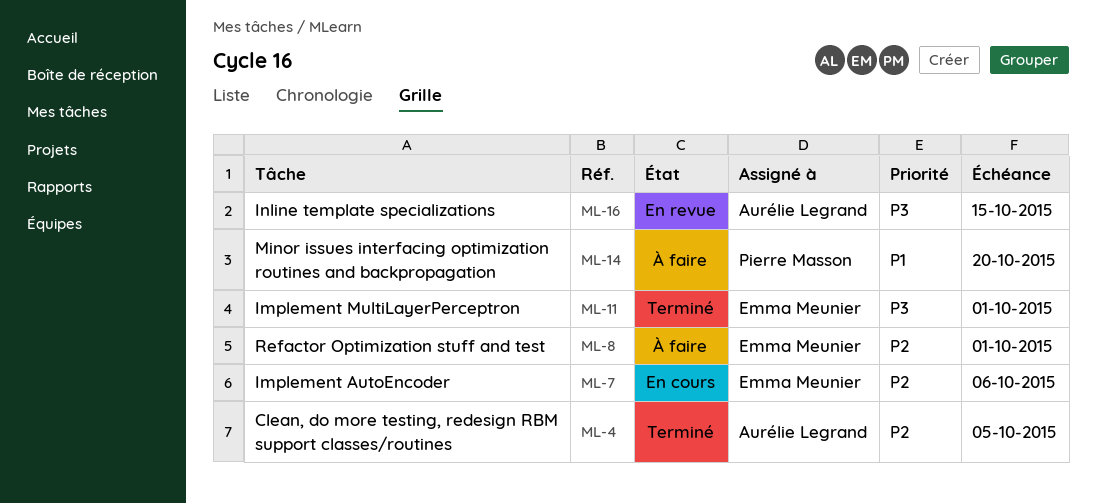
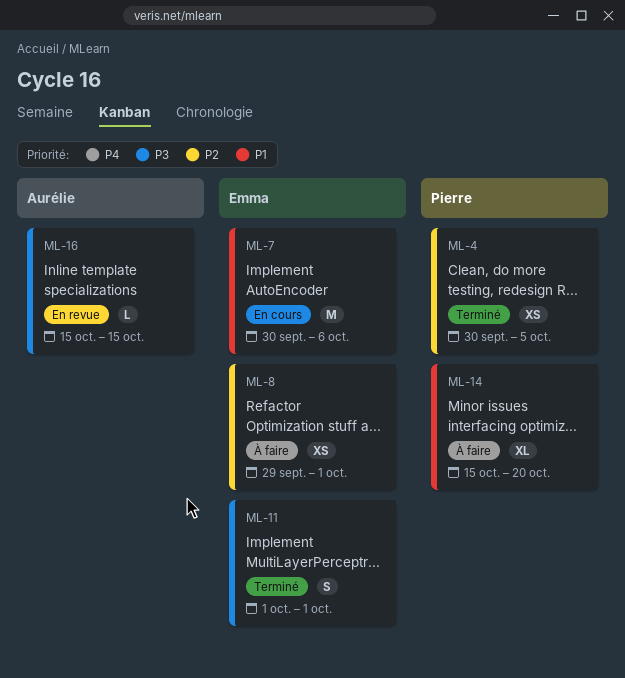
ML-4, owner: Aurélie Legrand -> Pierre Masson
ML-7, priority: P2 -> P1

